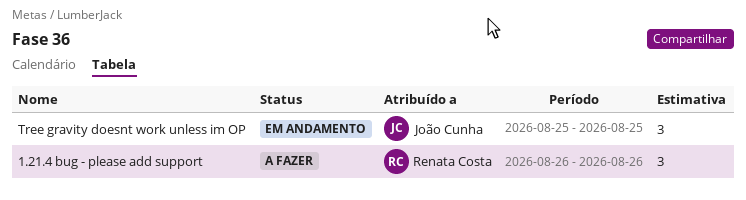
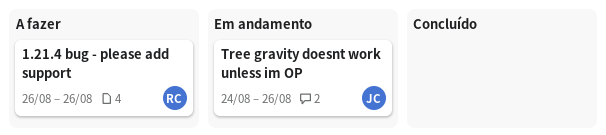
Tree gravity doesnt work unless im OP, start: Aug 25 -> Aug 24
Tree gravity doesnt work unless im OP, due: Aug 25 -> Aug 26

